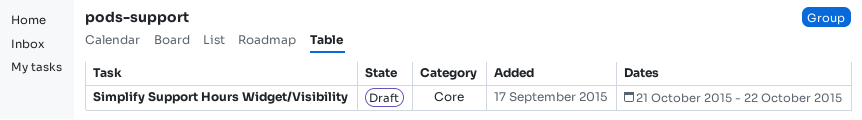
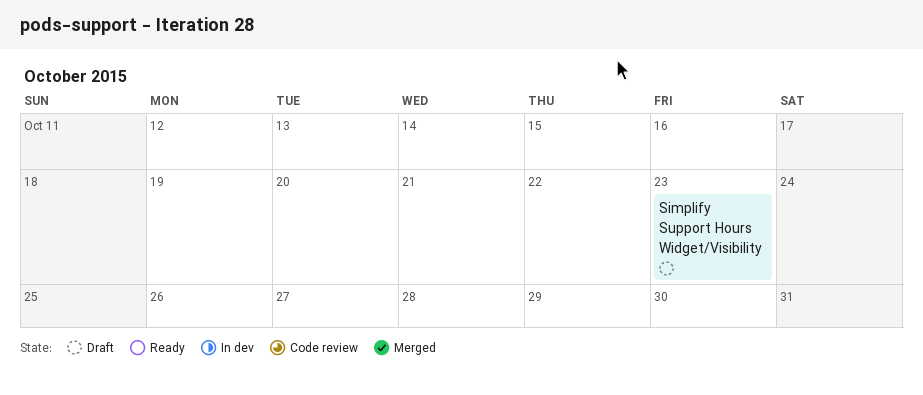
Simplify Support Hours Widget/Visibility, due: Oct 22 -> Oct 23

